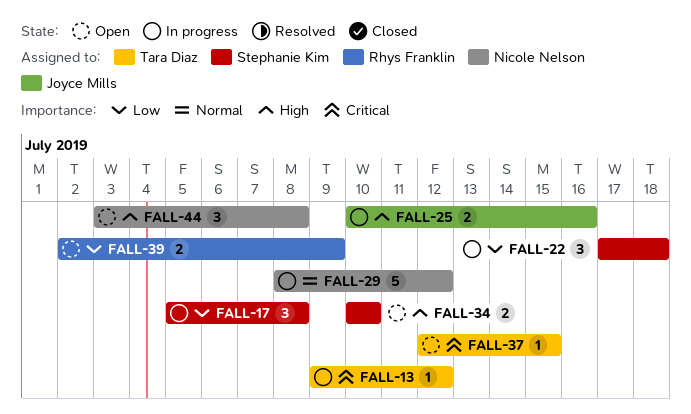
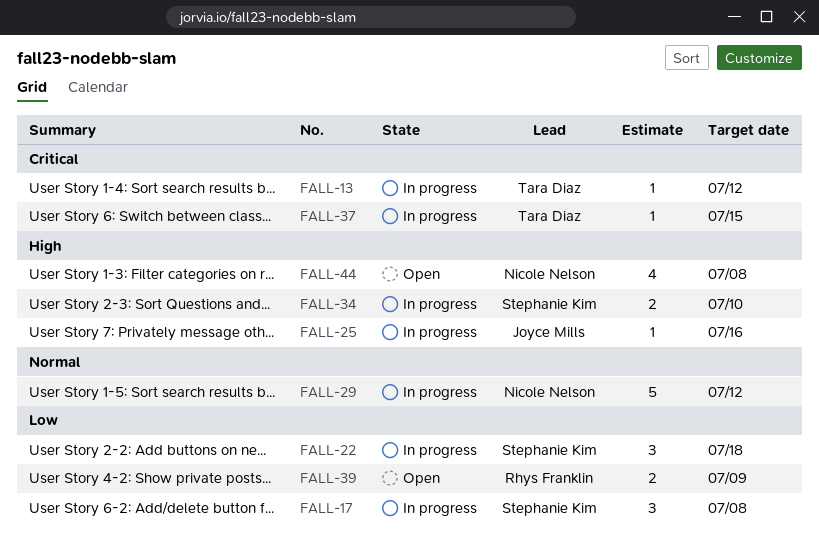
FALL-25, estimate: 2 -> 1
FALL-34, status: Open -> In progress
FALL-37, status: Open -> In progress
FALL-44, estimate: 3 -> 4

